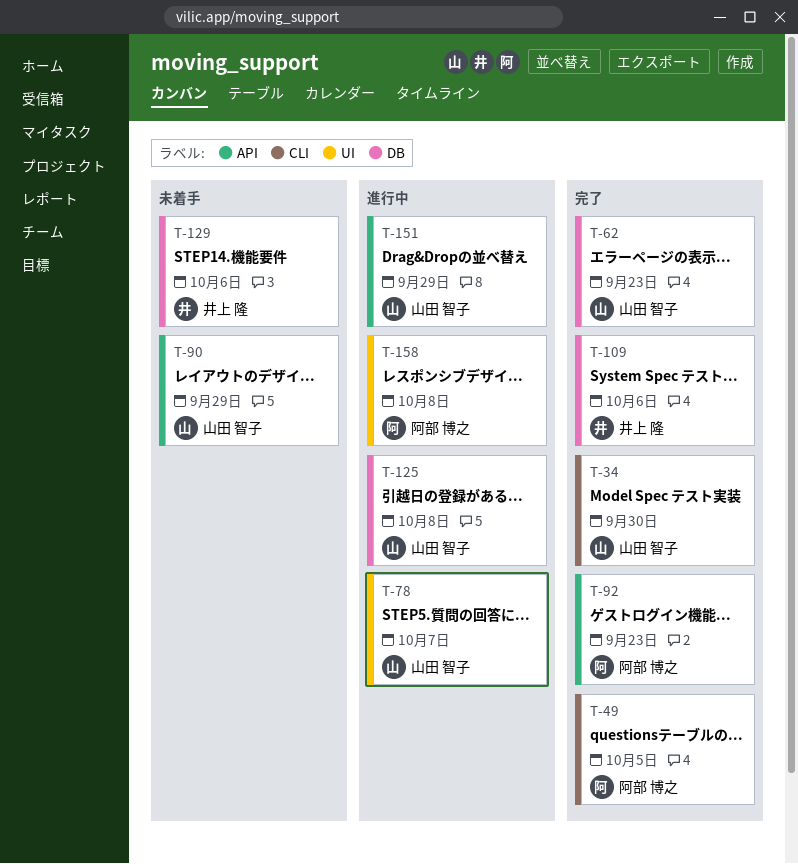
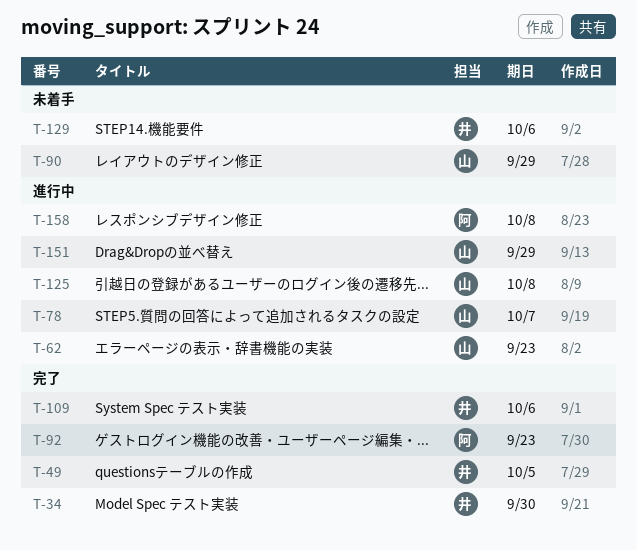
T-34, owner: 山田 智子 -> 井上 隆
T-49, owner: 阿部 博之 -> 井上 隆
T-62, status: 完了 -> 進行中

